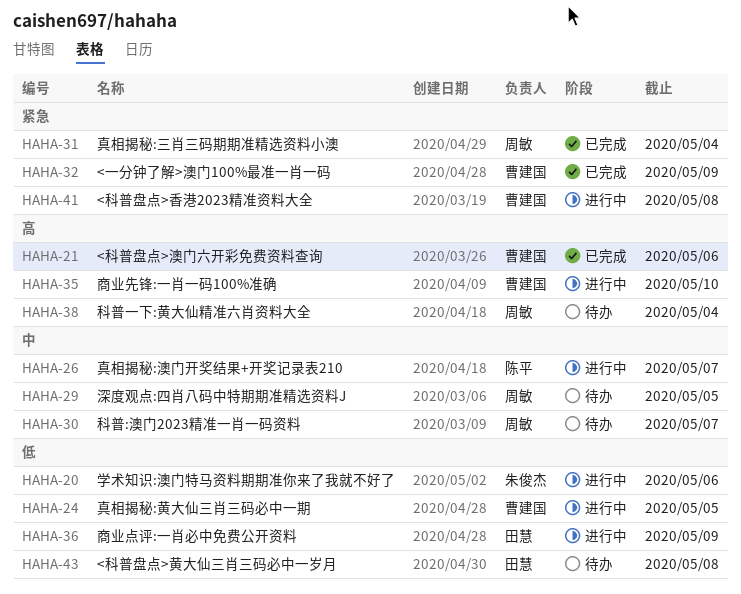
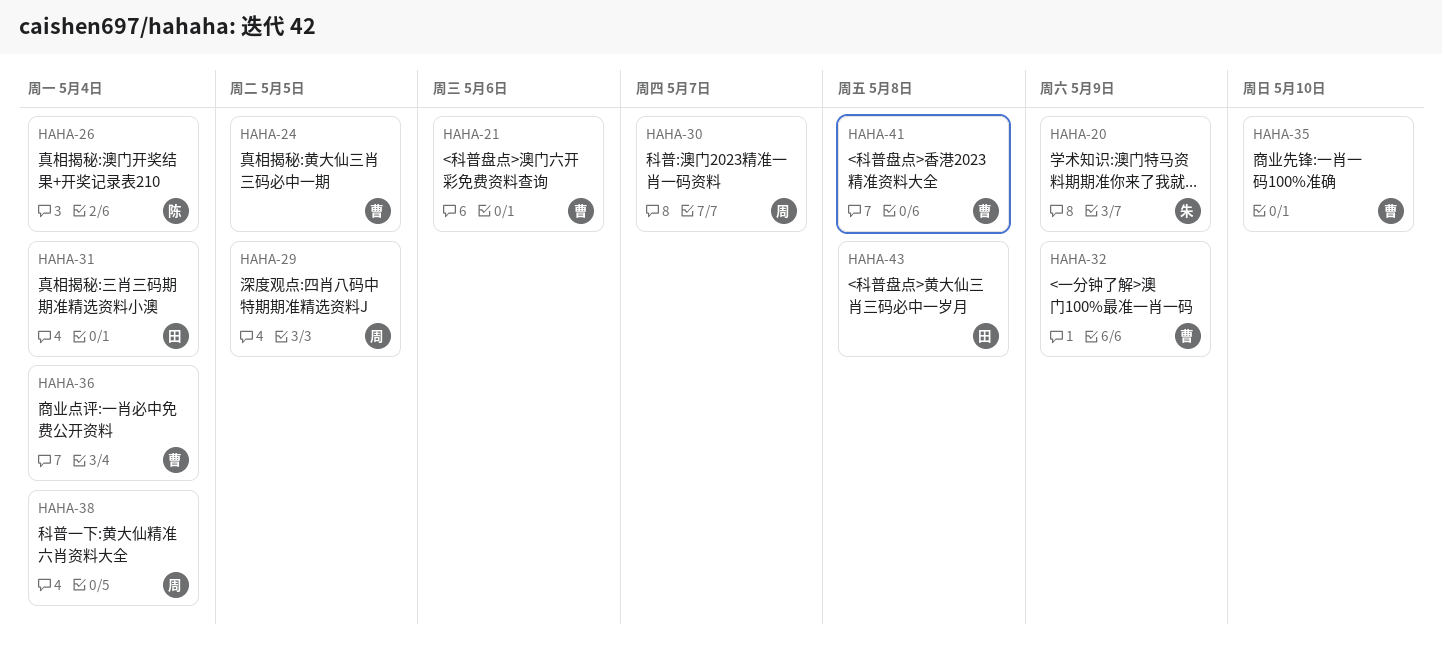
HAHA-20, due: May 6 -> May 9
HAHA-26, due: May 7 -> May 4
HAHA-31, owner: 周敏 -> 田慧
HAHA-36, owner: 田慧 -> 曹建国
HAHA-36, due: May 9 -> May 4

